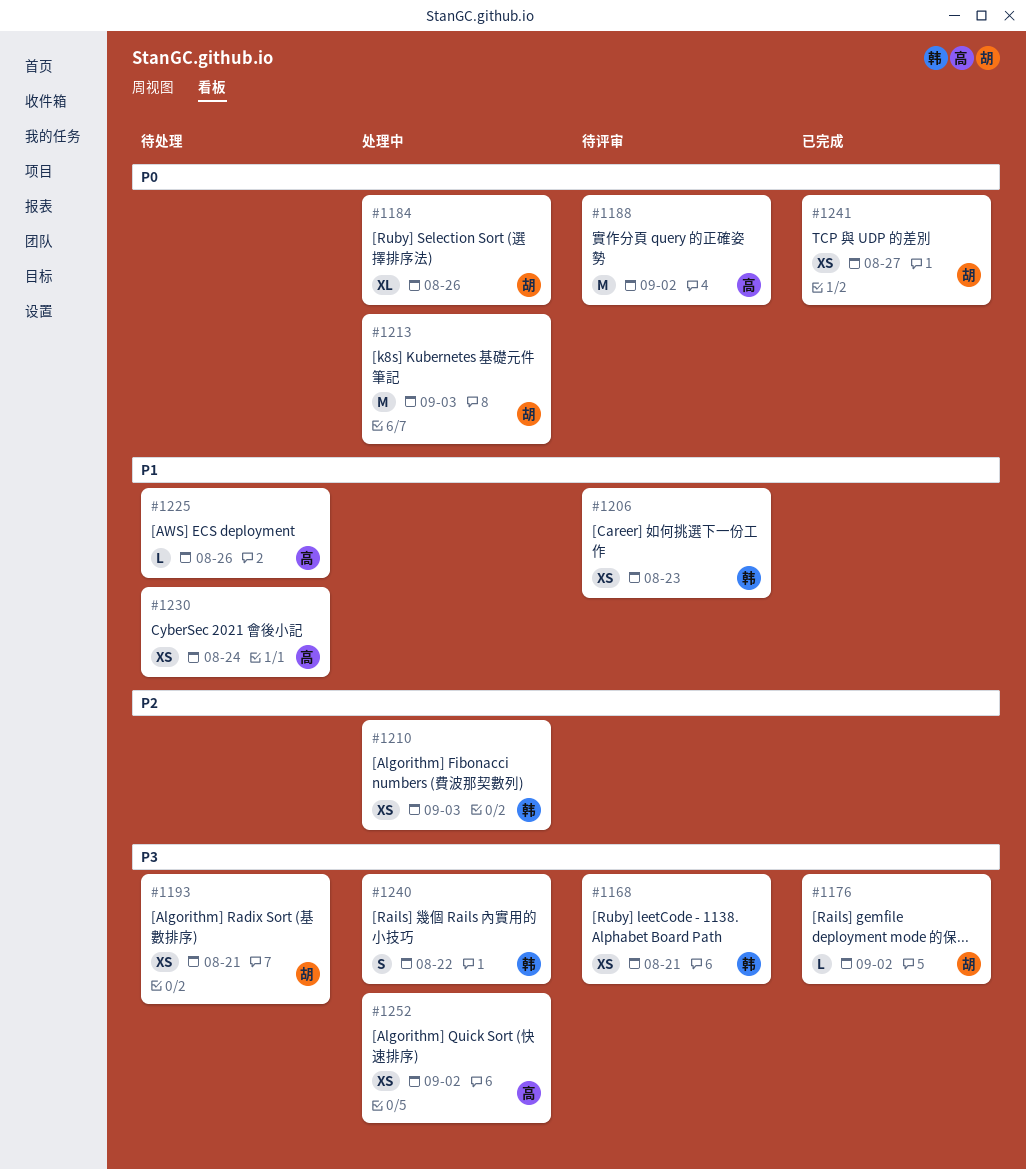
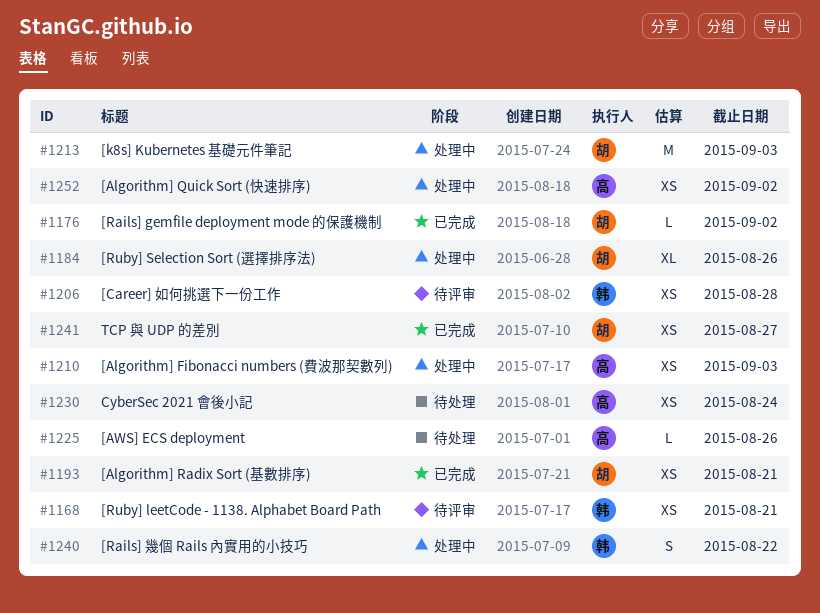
#1188: present -> none
#1193, status: 待处理 -> 已完成
#1206, due: Aug 23 -> Aug 28
#1210, owner: 韩 -> 高

